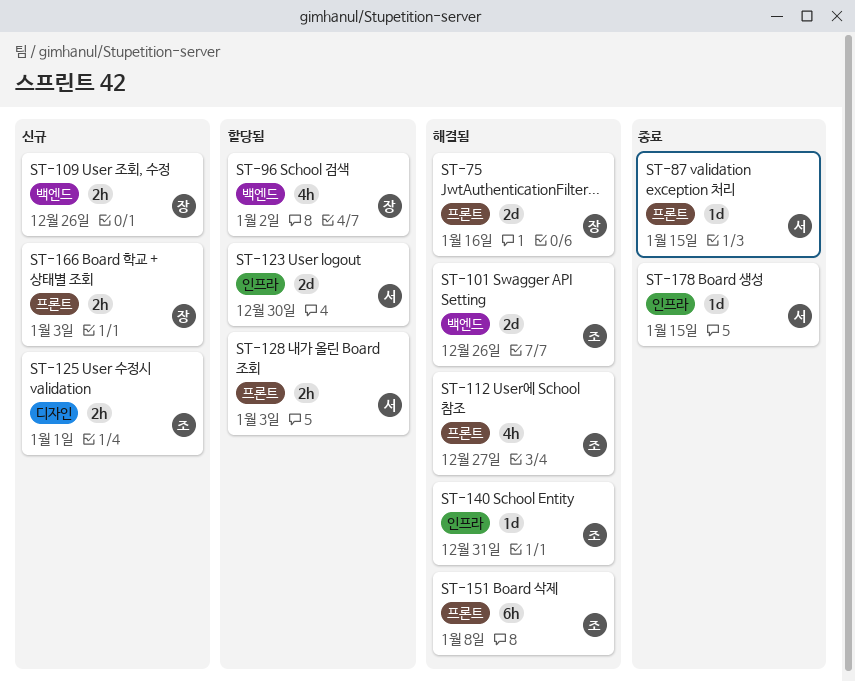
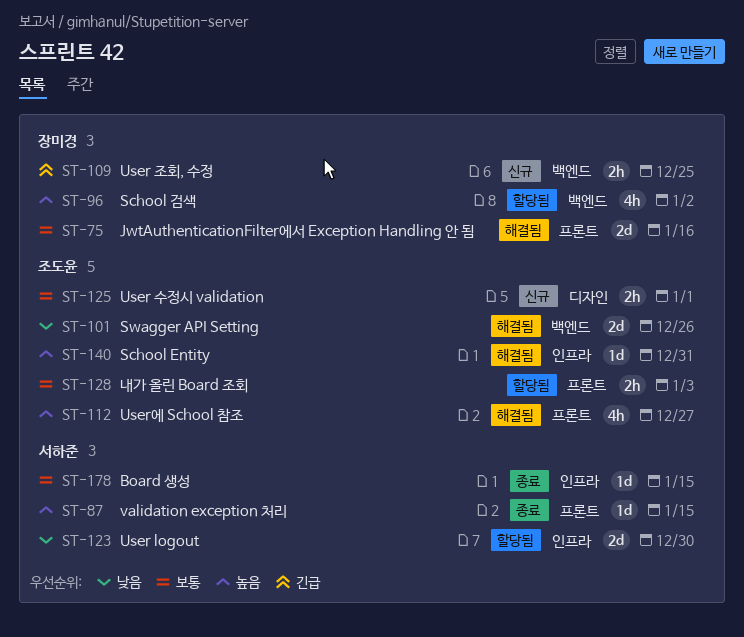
ST-109, due: Dec 26 -> Dec 25
ST-128, owner: 서하준 -> 조도윤
ST-151: present -> none
ST-166: present -> none

